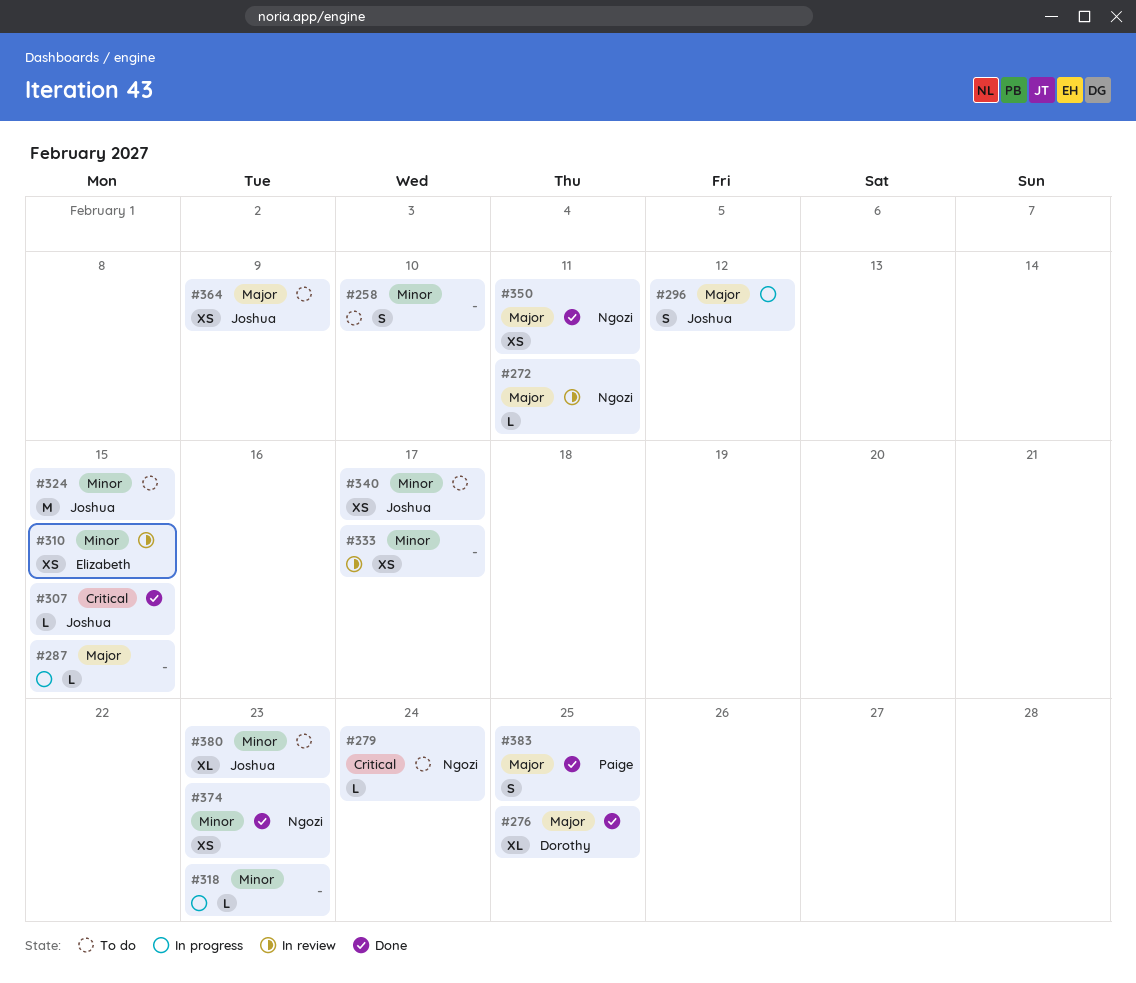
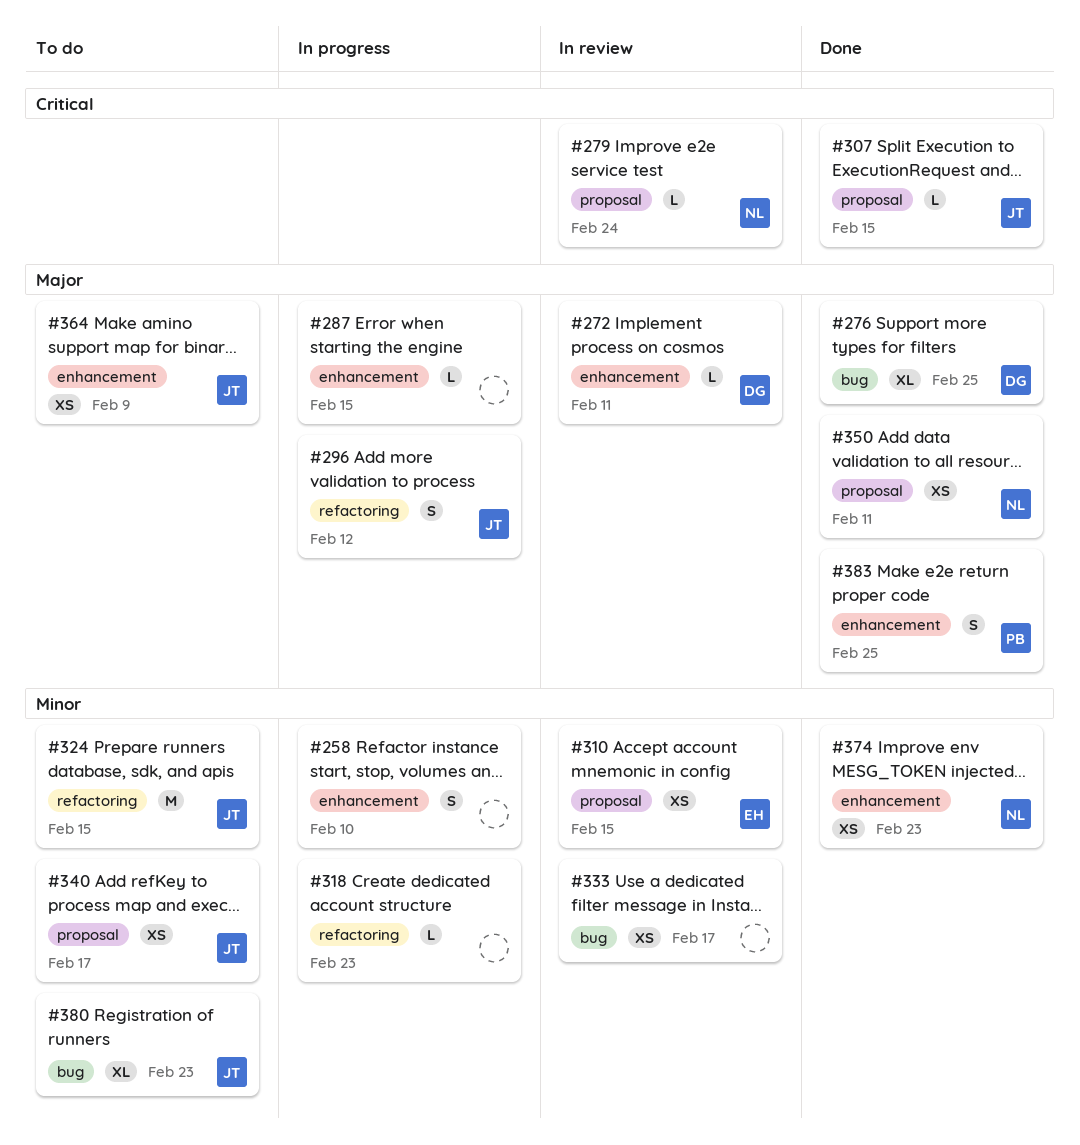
#258, status: To do -> In progress
#272, owner: Ngozi -> Dorothy
#279, status: To do -> In review

